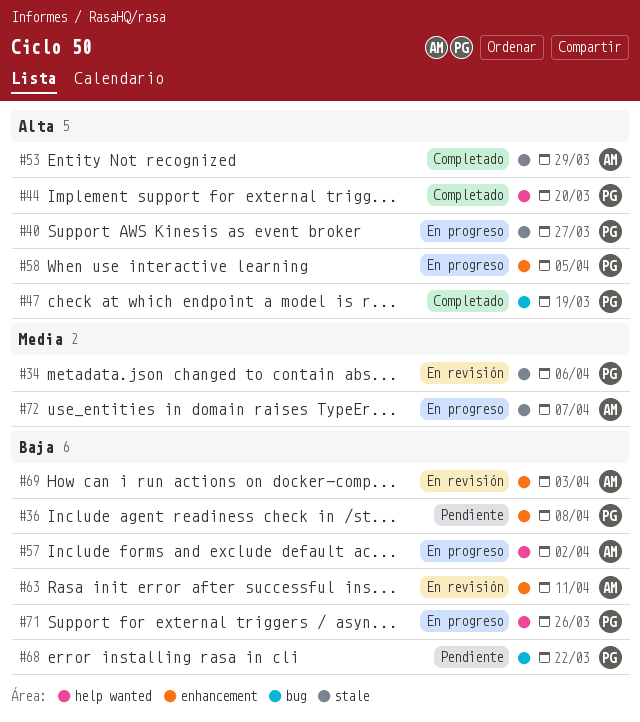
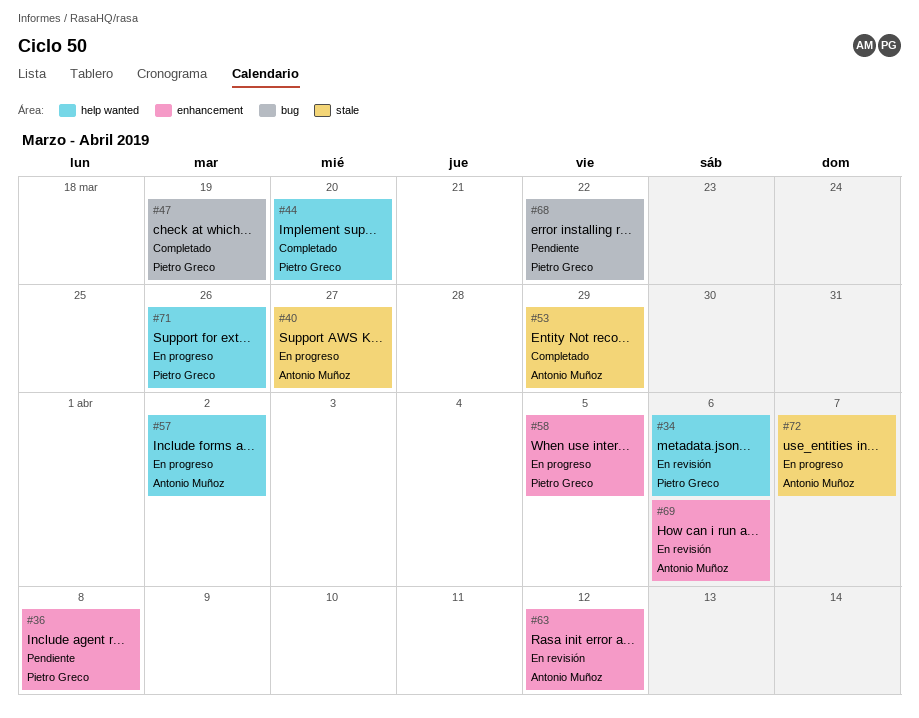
#34, label: stale -> help wanted
#40, owner: Pietro Greco -> Antonio Muñoz
#63, due: Apr 11 -> Apr 12
#69, due: Apr 3 -> Apr 6

